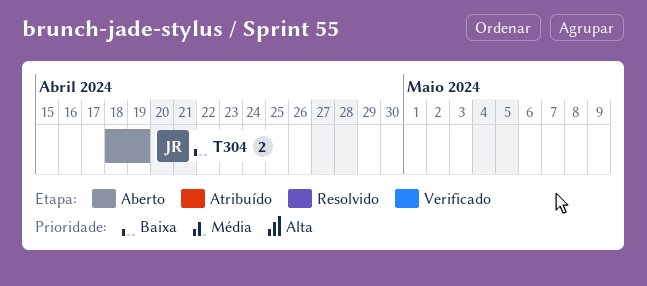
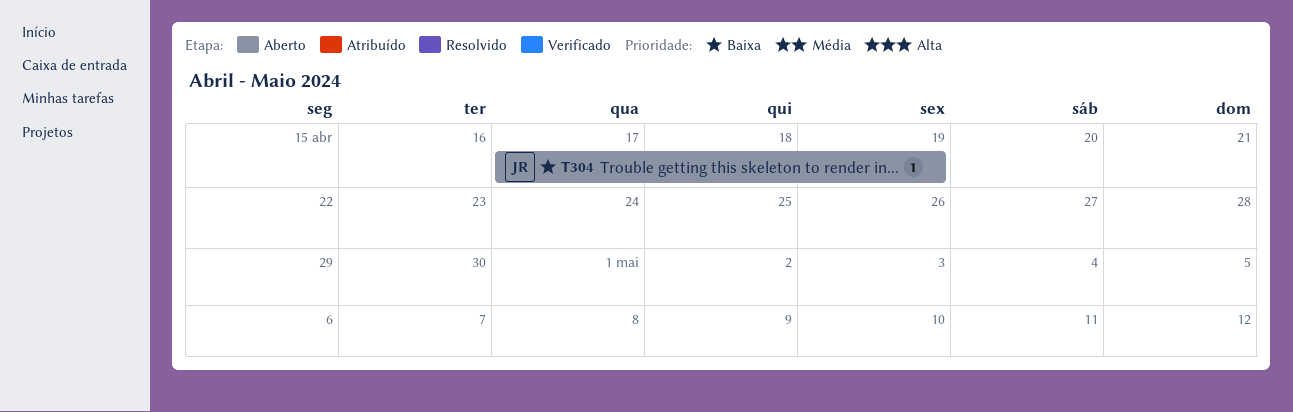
T304, estimate: 2 -> 1
T304, start: Apr 18 -> Apr 17

